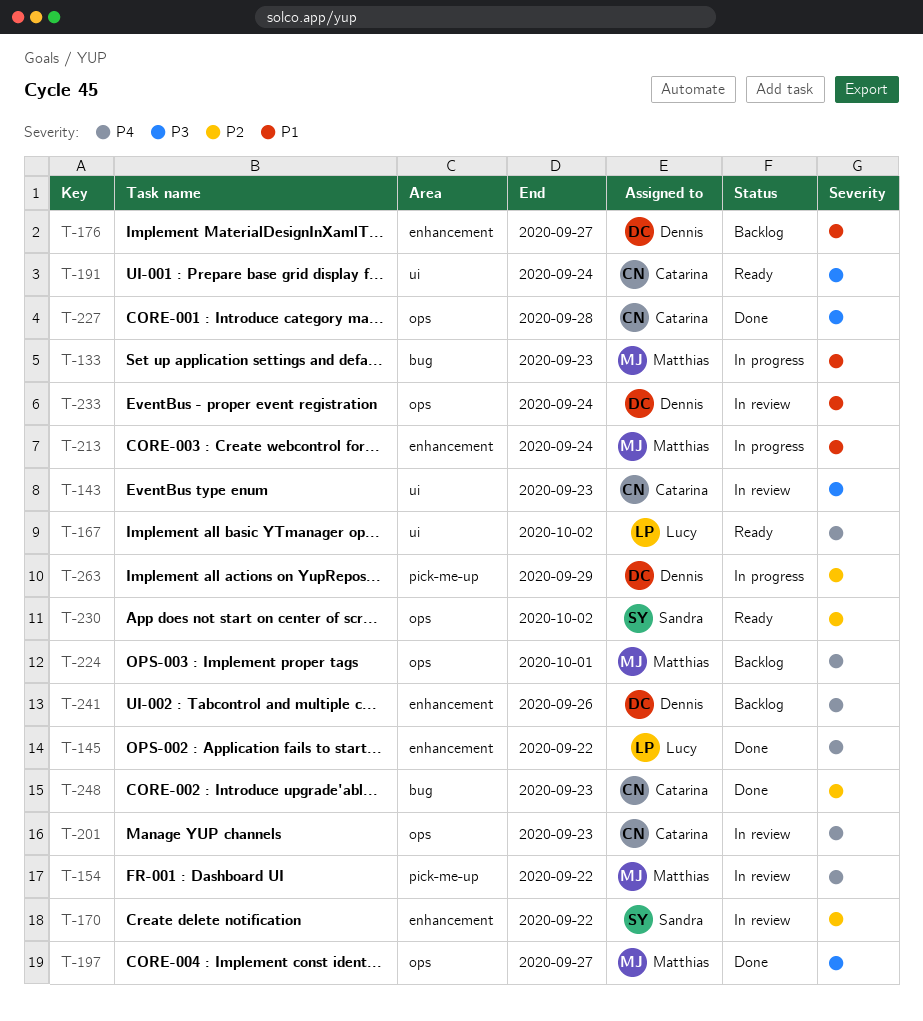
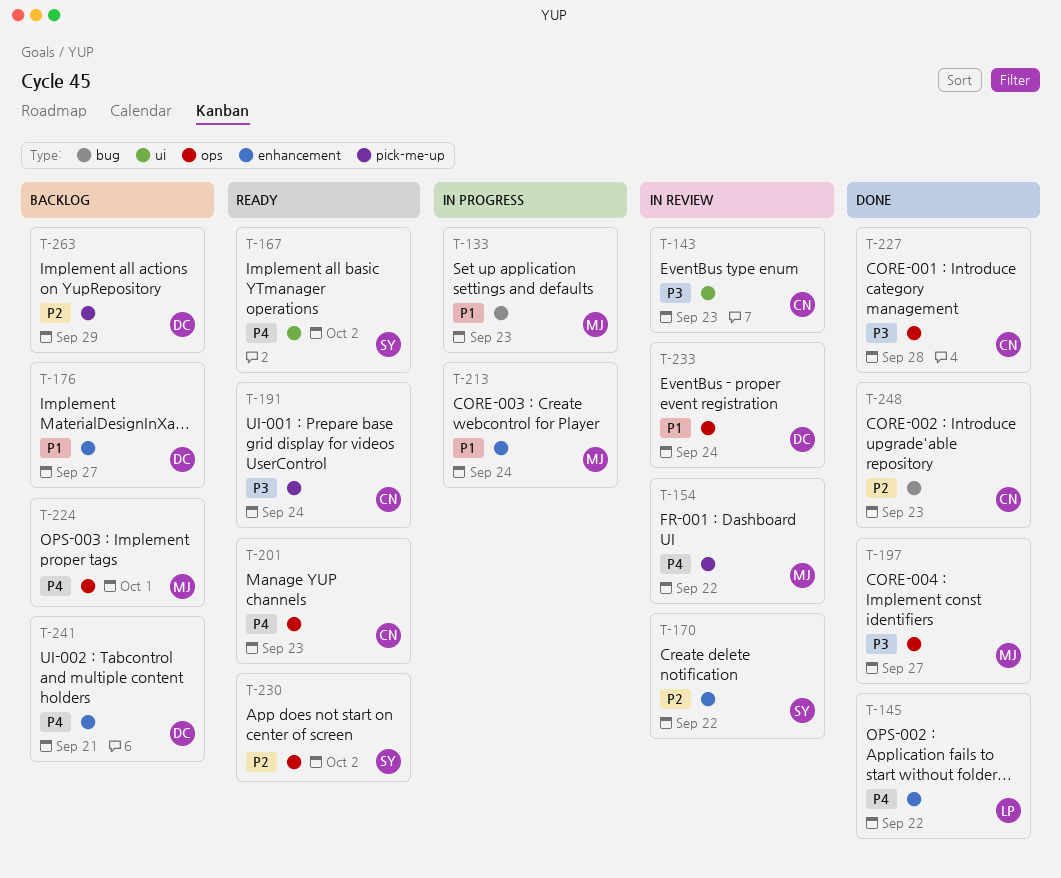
T-167, owner: Lucy -> Sandra
T-191, label: ui -> pick-me-up
T-201, status: In review -> Ready
T-241, due: Sep 26 -> Sep 21
T-263, status: In progress -> Backlog

